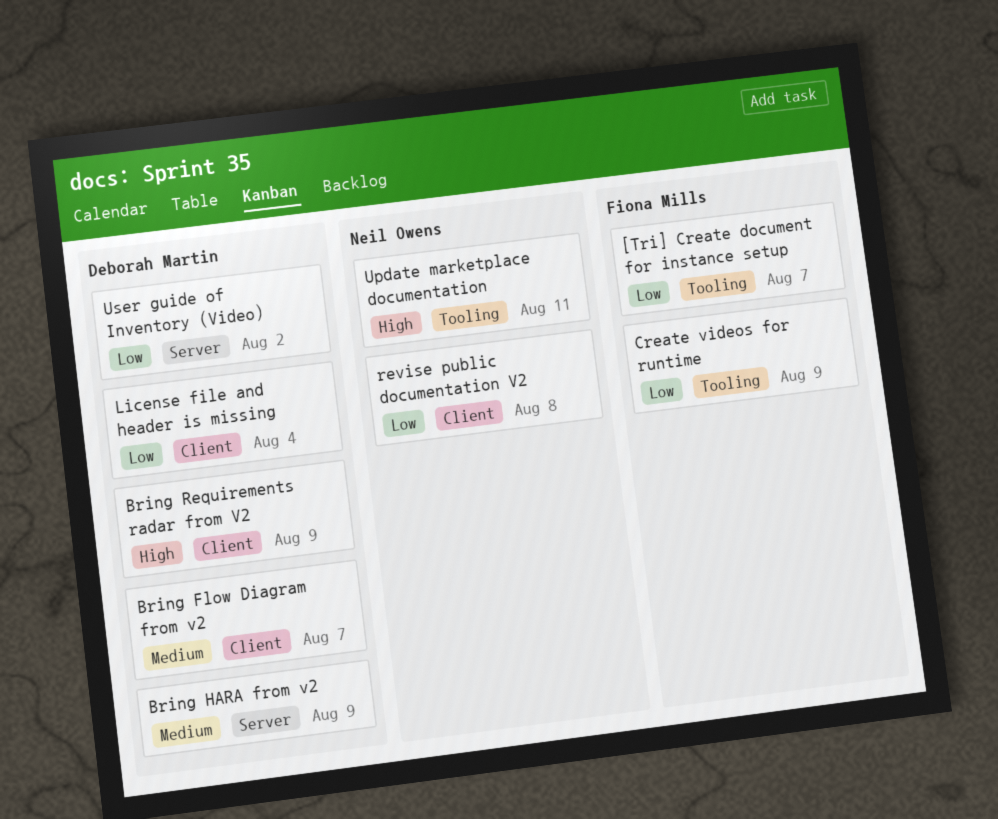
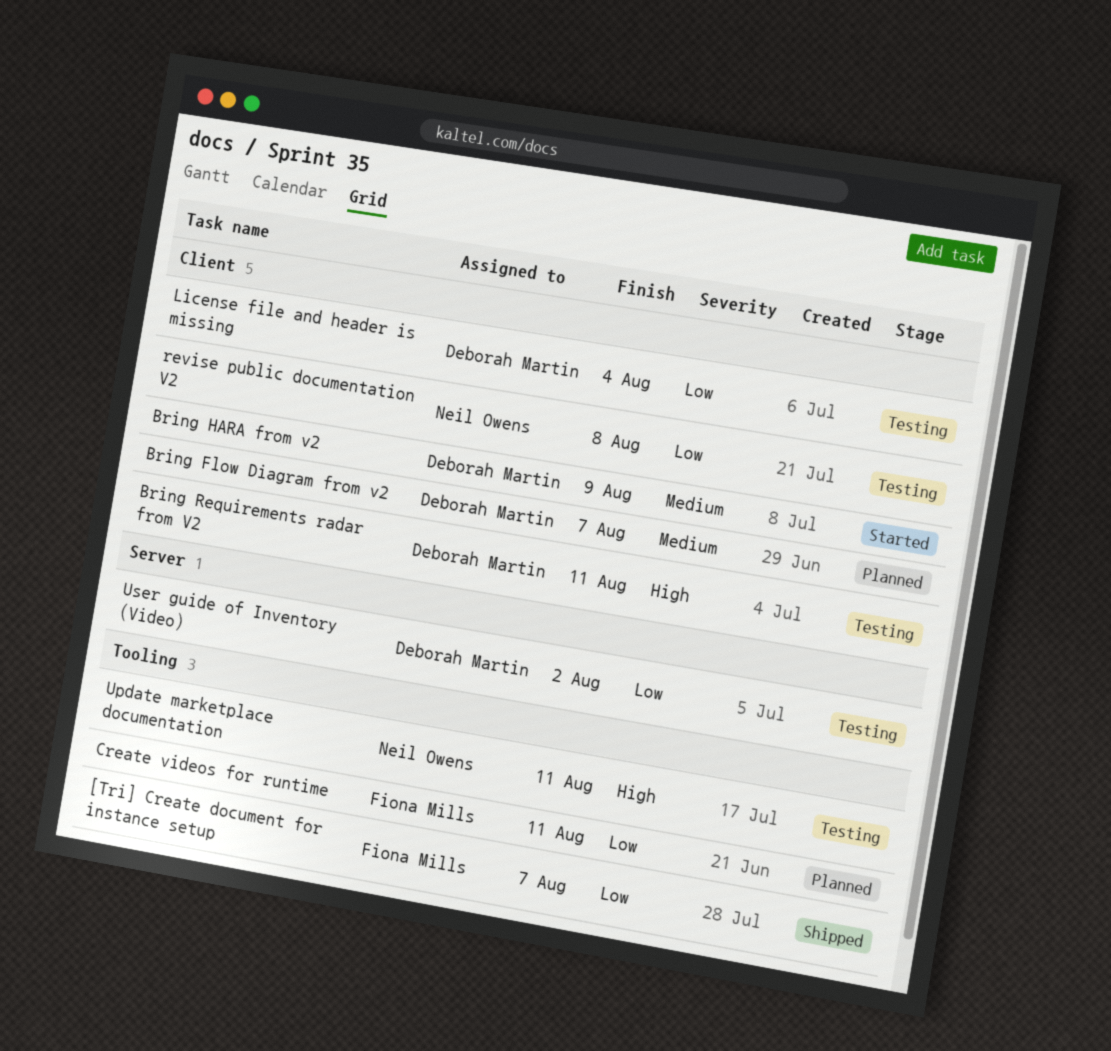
Bring HARA from v2, label: Server -> Client
Bring Requirements radar from V2, due: Aug 9 -> Aug 11
Create videos for runtime, due: Aug 9 -> Aug 11

